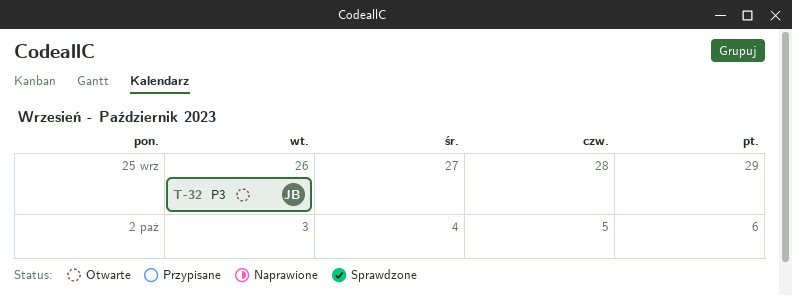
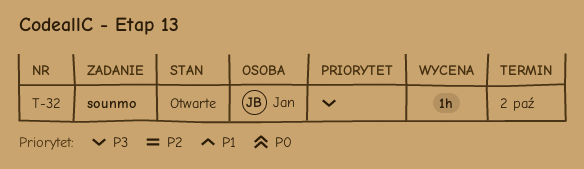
T-32, due: Sep 26 -> Oct 2

